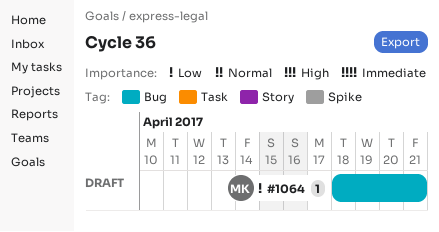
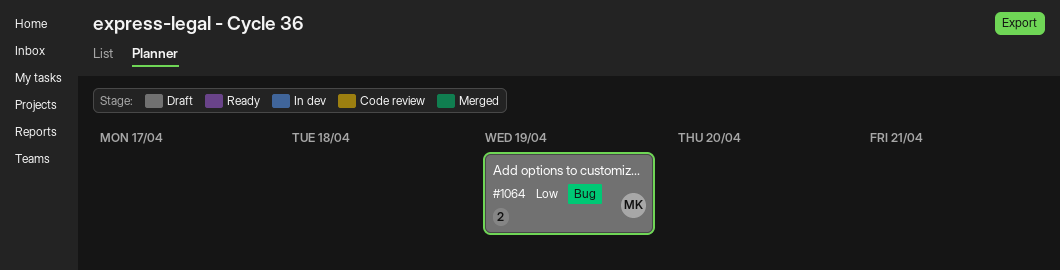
#1064, estimate: 1 -> 2
#1064, due: Apr 21 -> Apr 19

